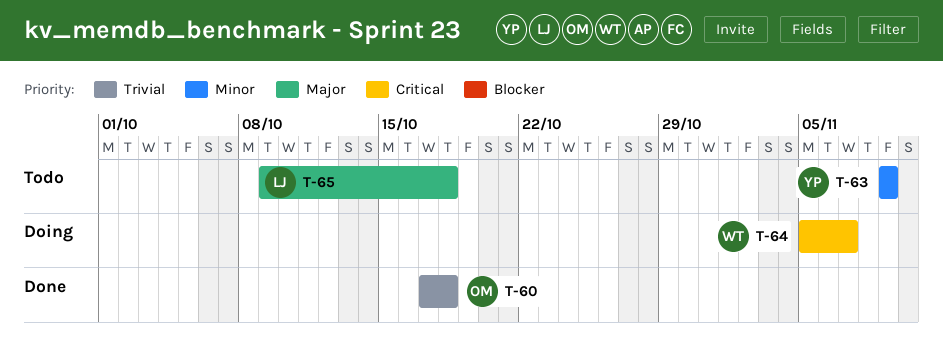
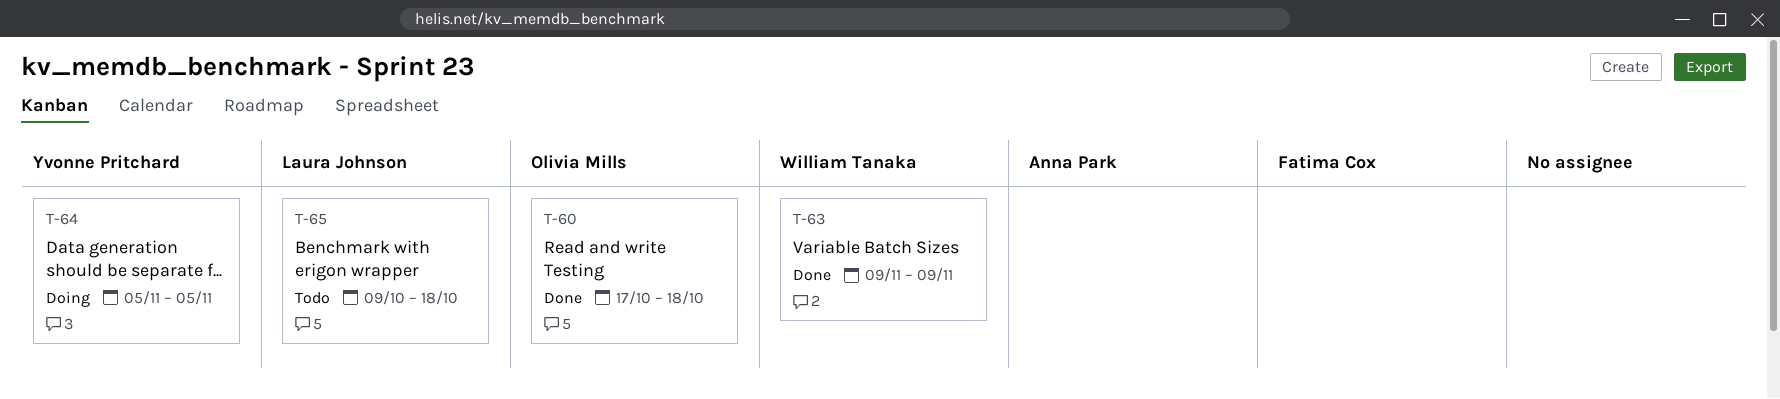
T-63, status: Todo -> Done
T-63, owner: Yvonne Pritchard -> William Tanaka
T-64, owner: William Tanaka -> Yvonne Pritchard
T-64, due: Nov 7 -> Nov 5

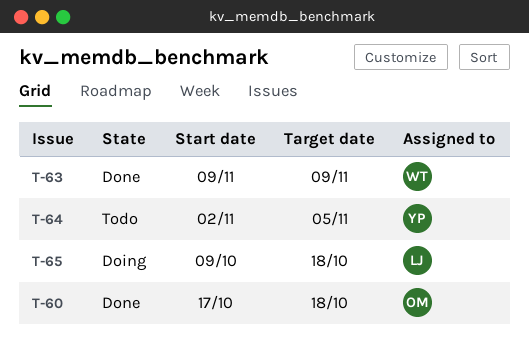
T-64, status: Doing -> Todo
T-64, start: Nov 5 -> Nov 2
T-65, status: Todo -> Doing

